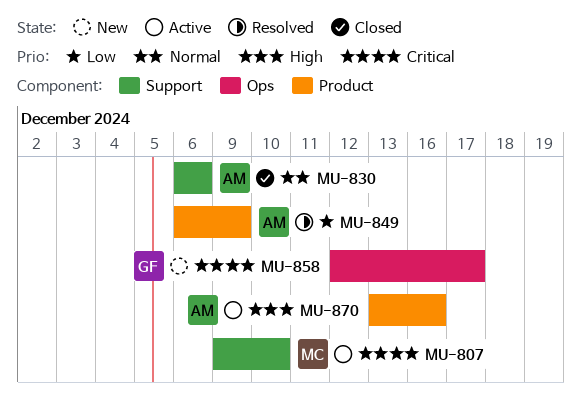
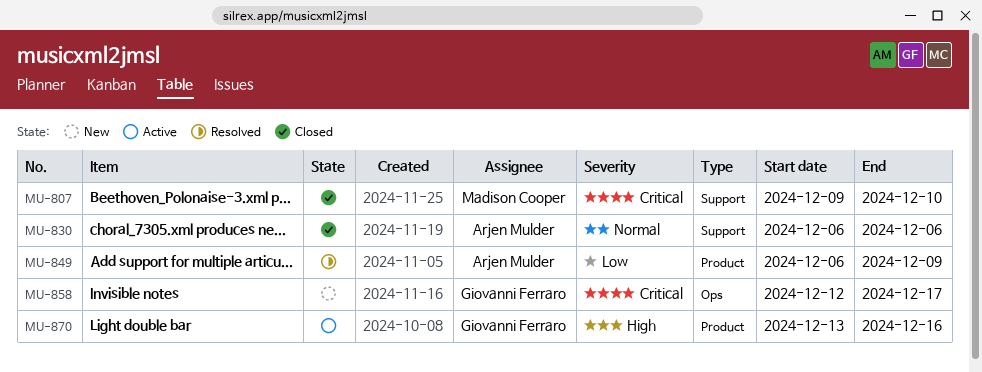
MU-807, status: Active -> Closed
MU-870, owner: Arjen Mulder -> Giovanni Ferraro

